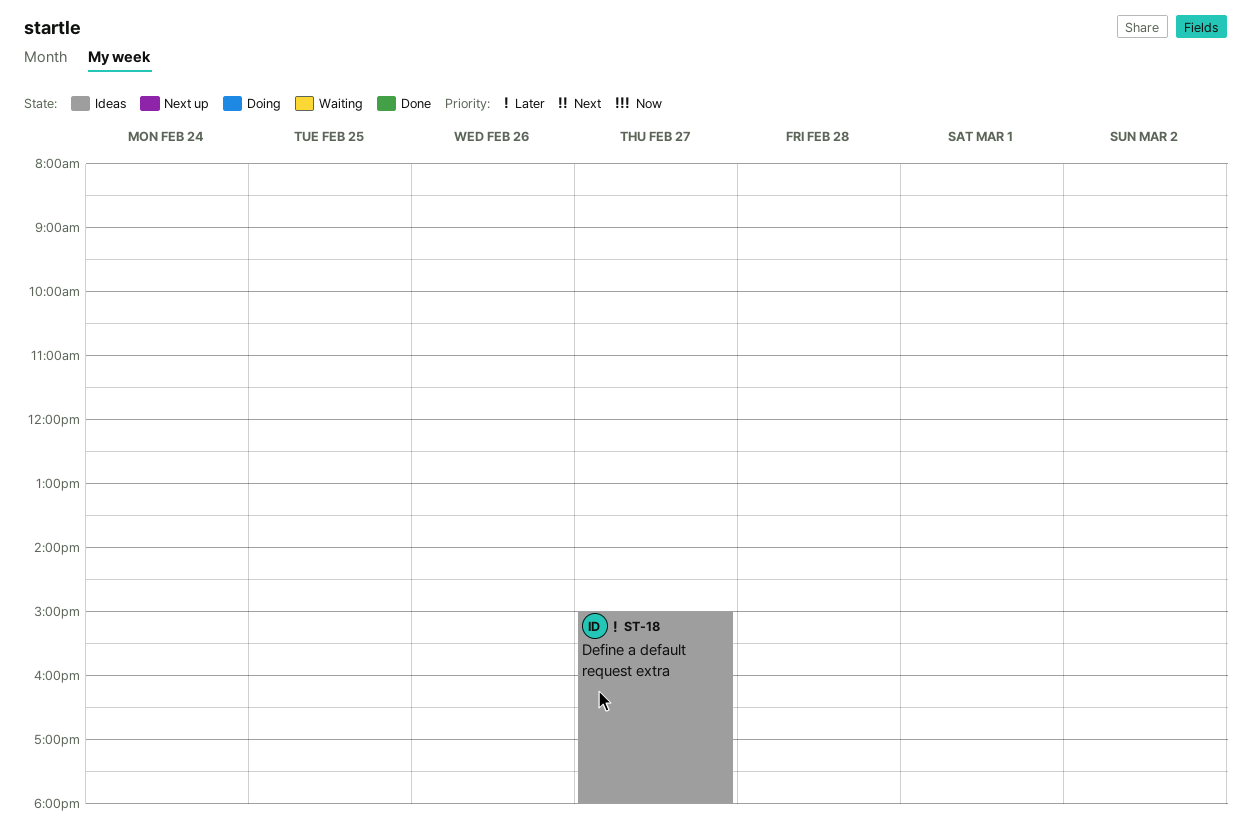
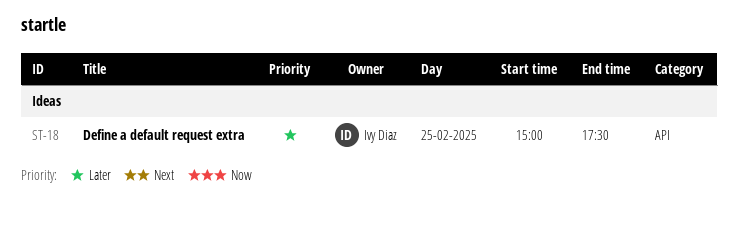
ST-18, day: Feb 27 -> Feb 25
ST-18, ends: 18:00 -> 17:30

